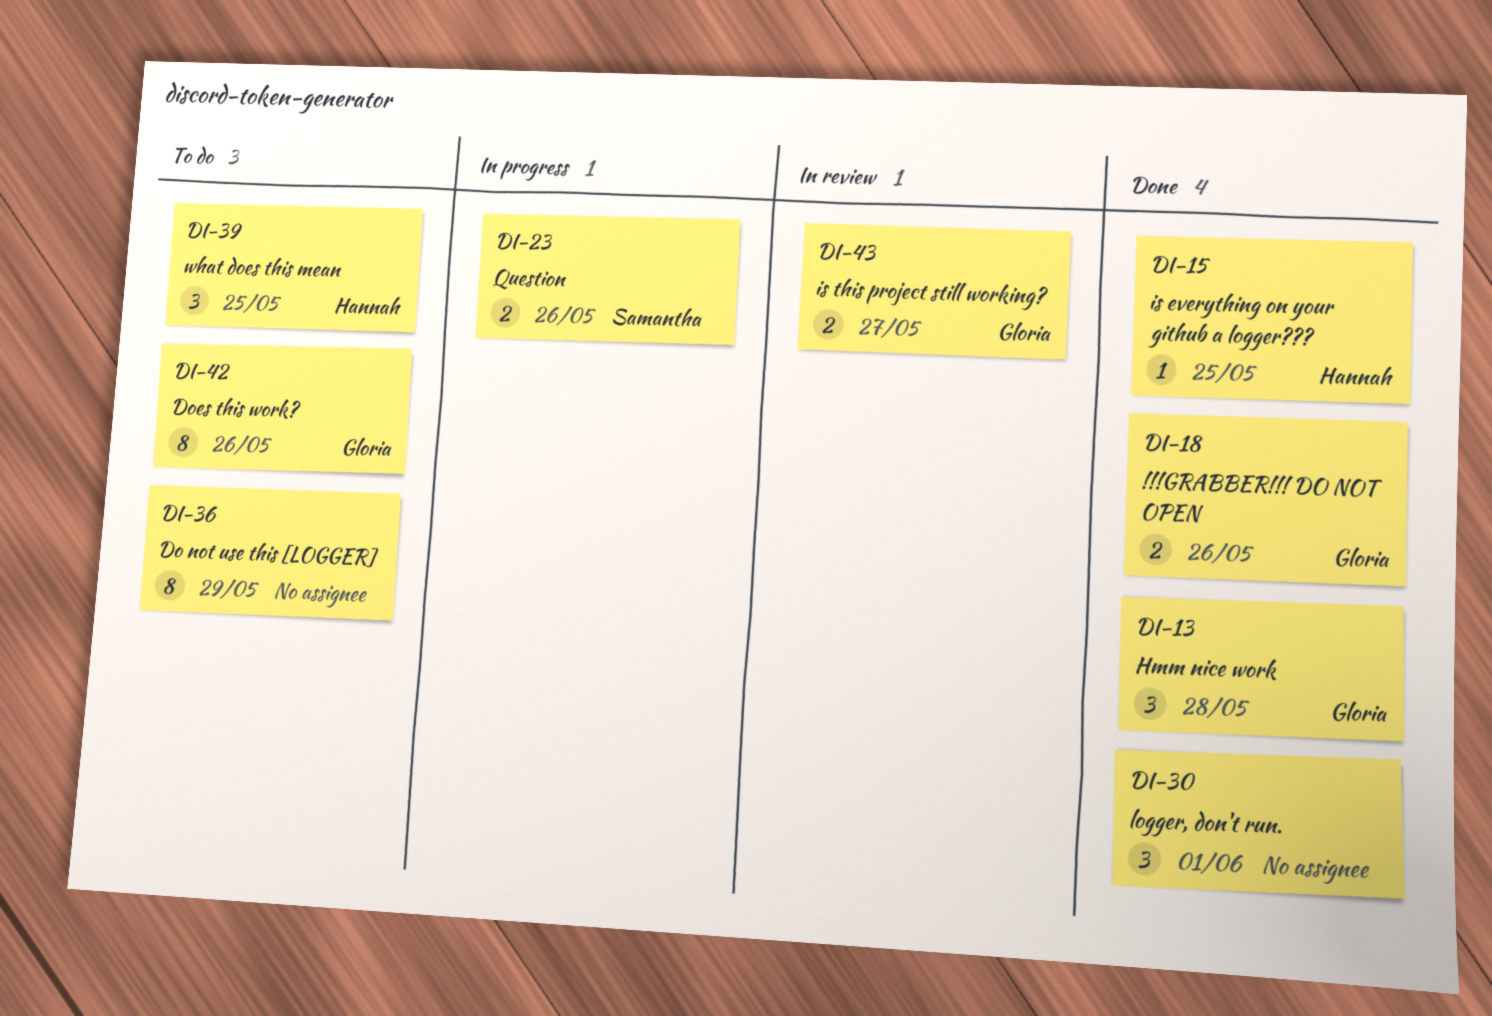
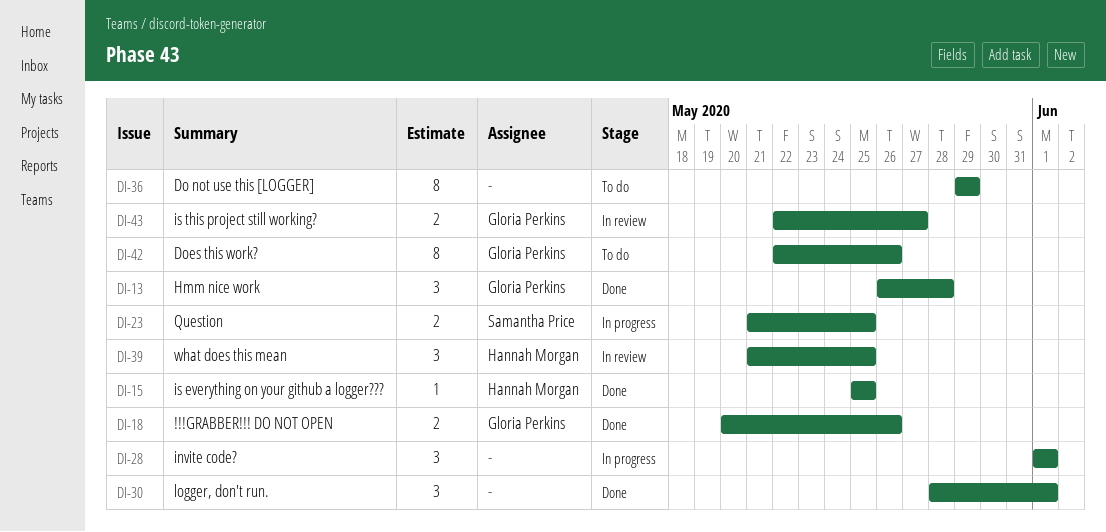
DI-23, due: May 26 -> May 25
DI-28: none -> present
DI-39, status: To do -> In review

